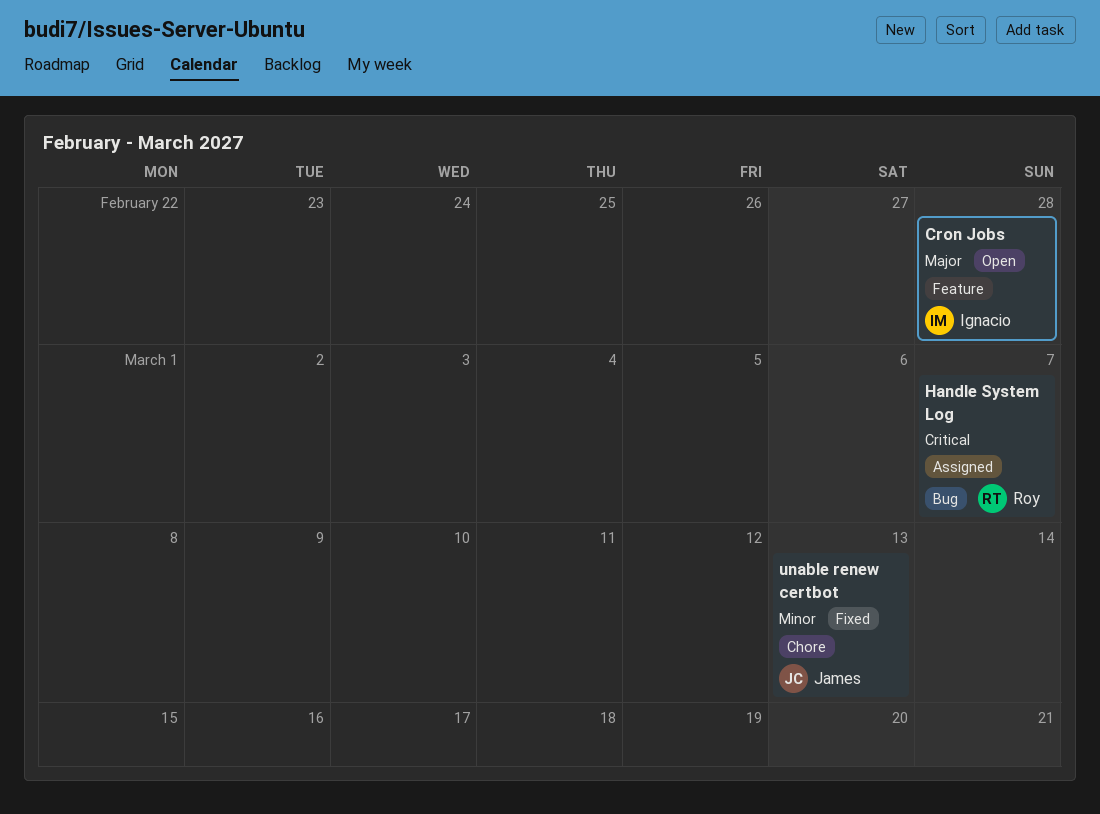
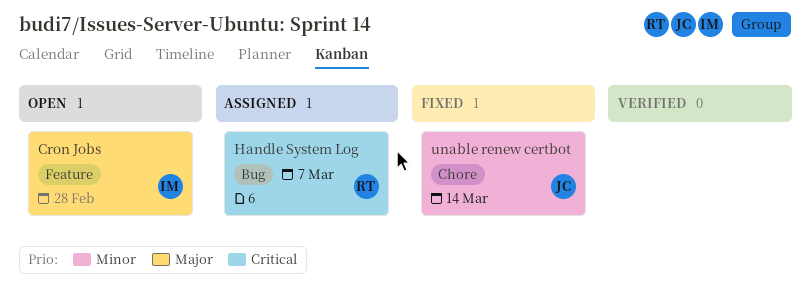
unable renew certbot, due: Mar 13 -> Mar 14

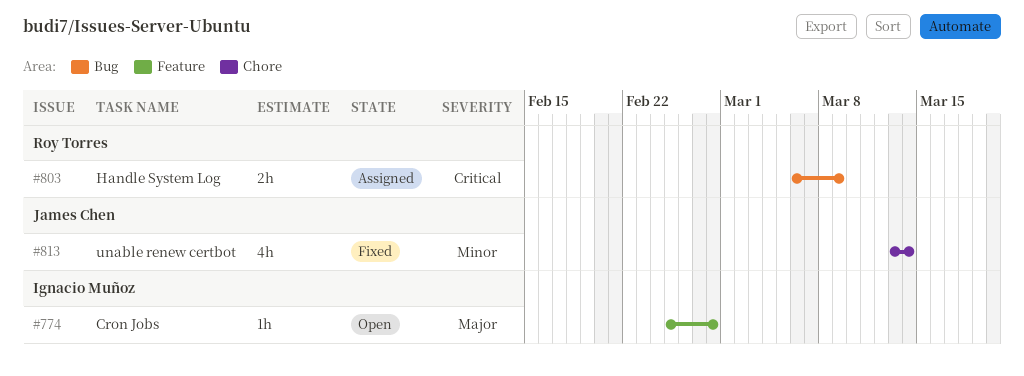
Handle System Log, due: Mar 7 -> Mar 9

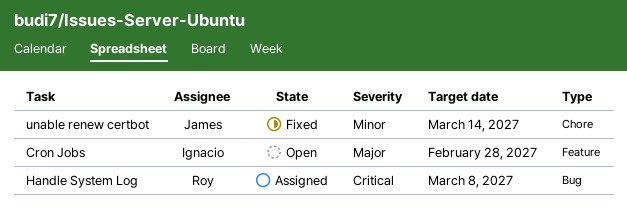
Handle System Log, due: Mar 9 -> Mar 8

